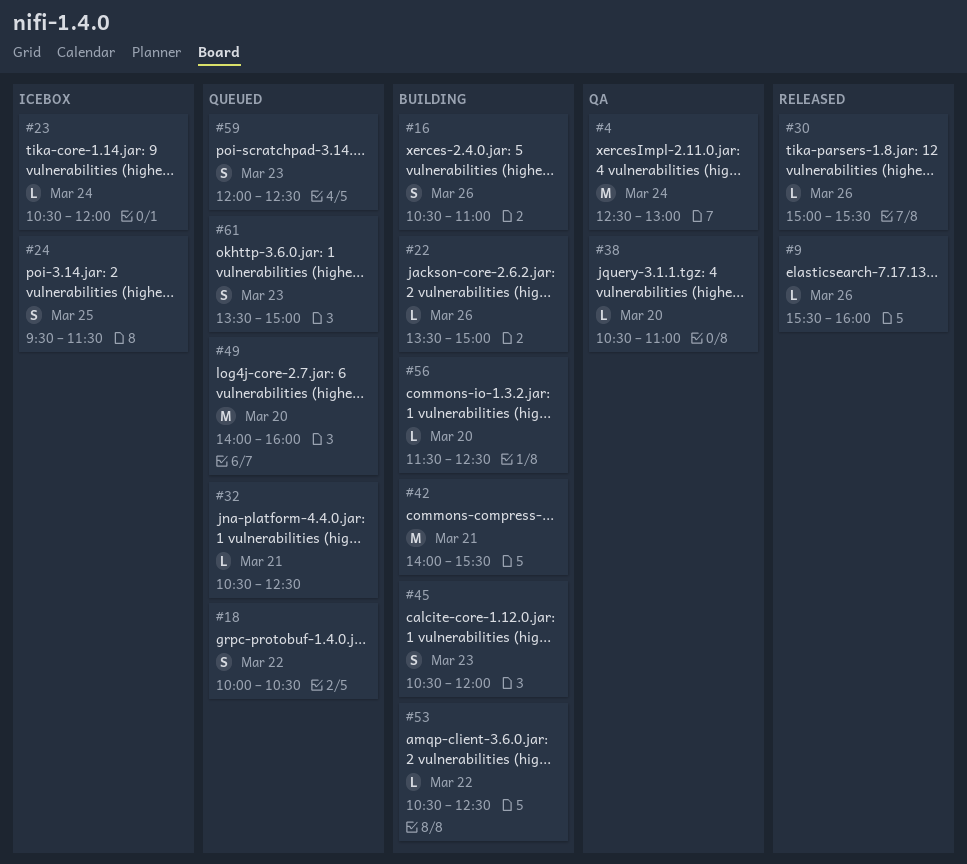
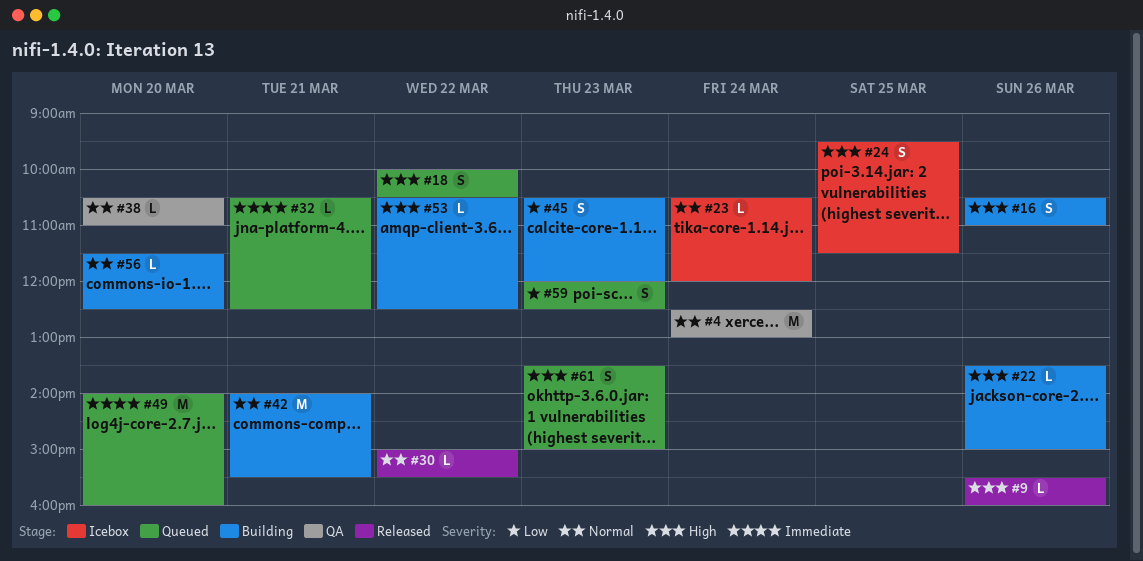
#30, day: Mar 26 -> Mar 22

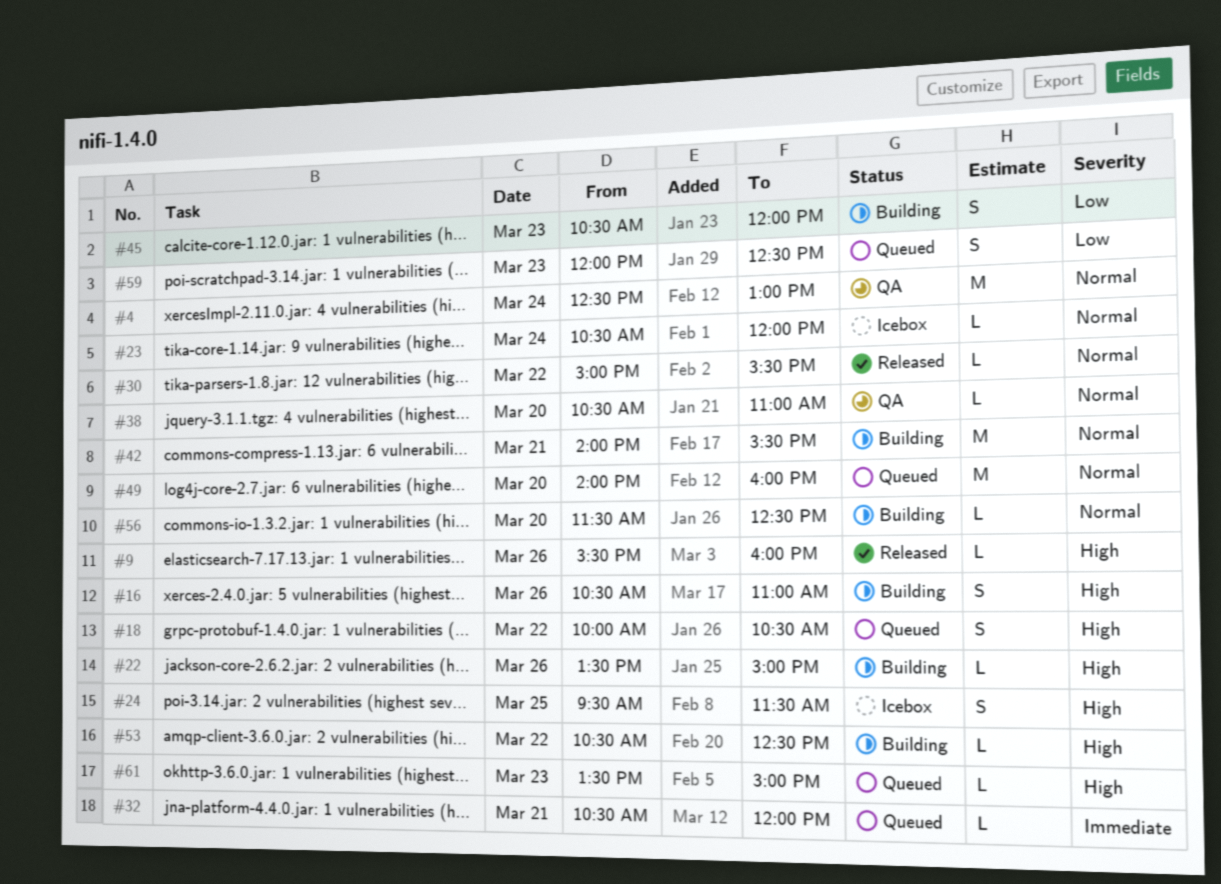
#32, ends: 12:30 -> 12:00
#49, priority: Immediate -> Normal
#61, estimate: S -> L

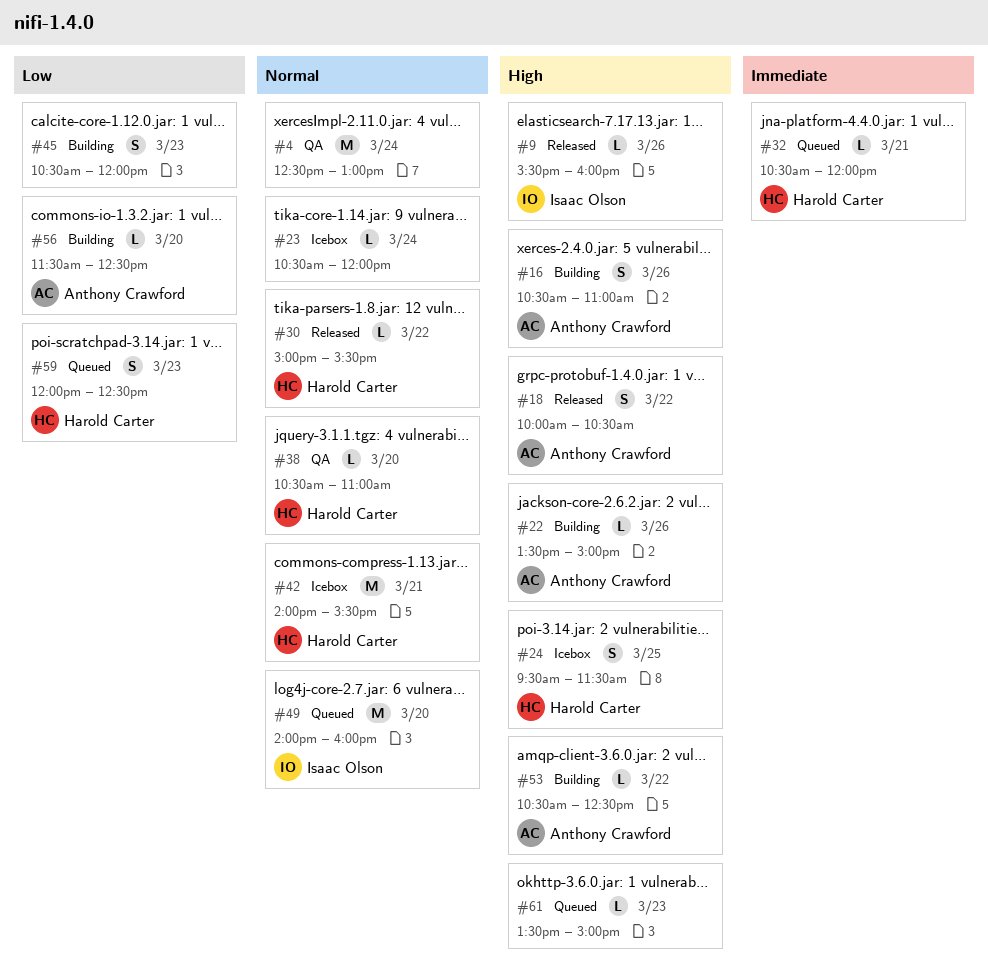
#18, status: Queued -> Released
#42, status: Building -> Icebox
#56, priority: Normal -> Low

